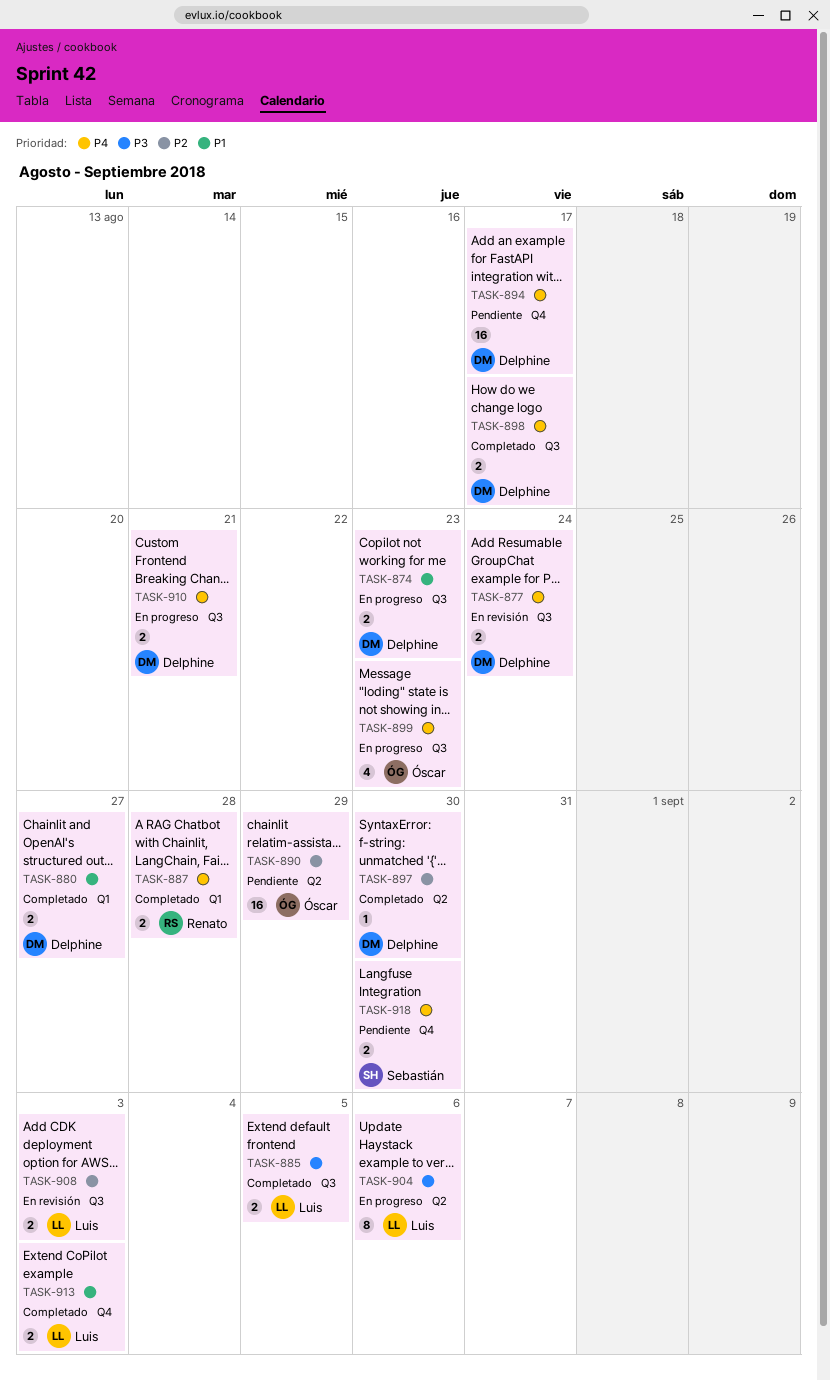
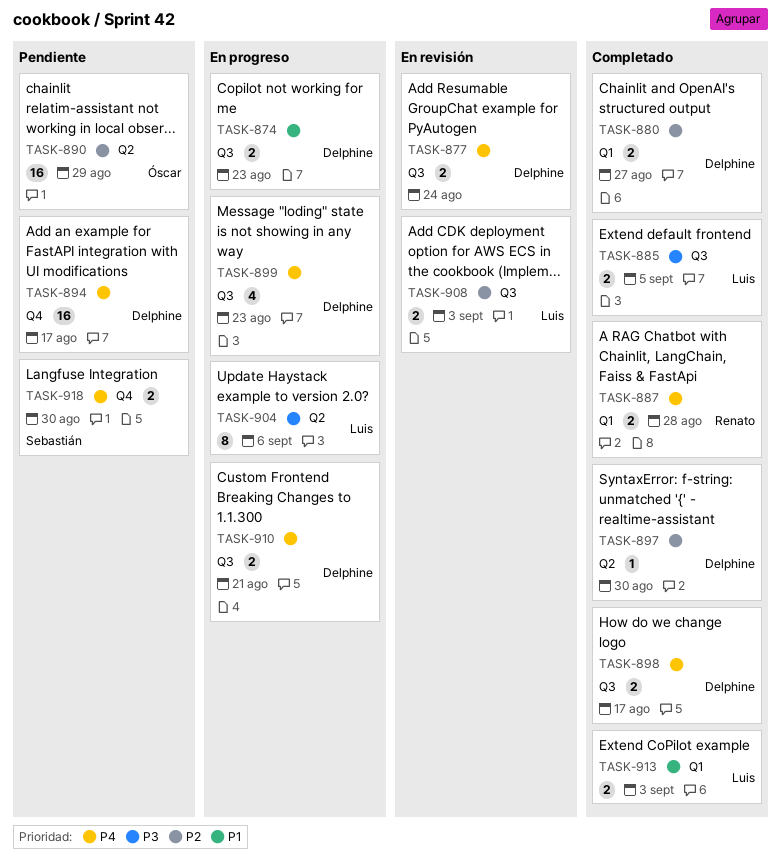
TASK-880, priority: P1 -> P2
TASK-899, owner: Óscar -> Delphine
TASK-913, label: Q4 -> Q1

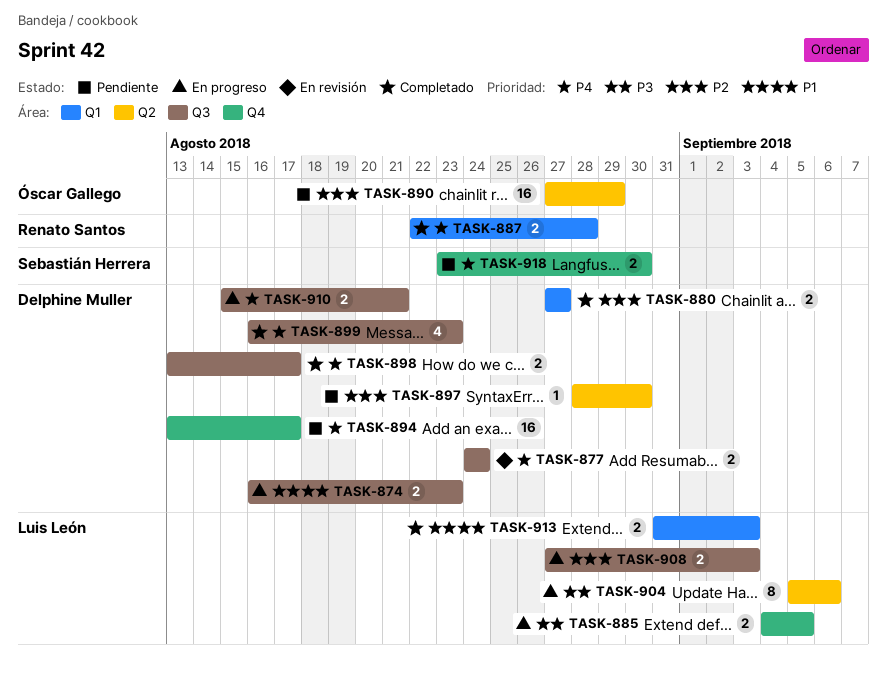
TASK-885, status: Completado -> En progreso
TASK-885, label: Q3 -> Q4
TASK-897, status: Completado -> Pendiente
TASK-899, status: En progreso -> Completado
TASK-908, status: En revisión -> En progreso

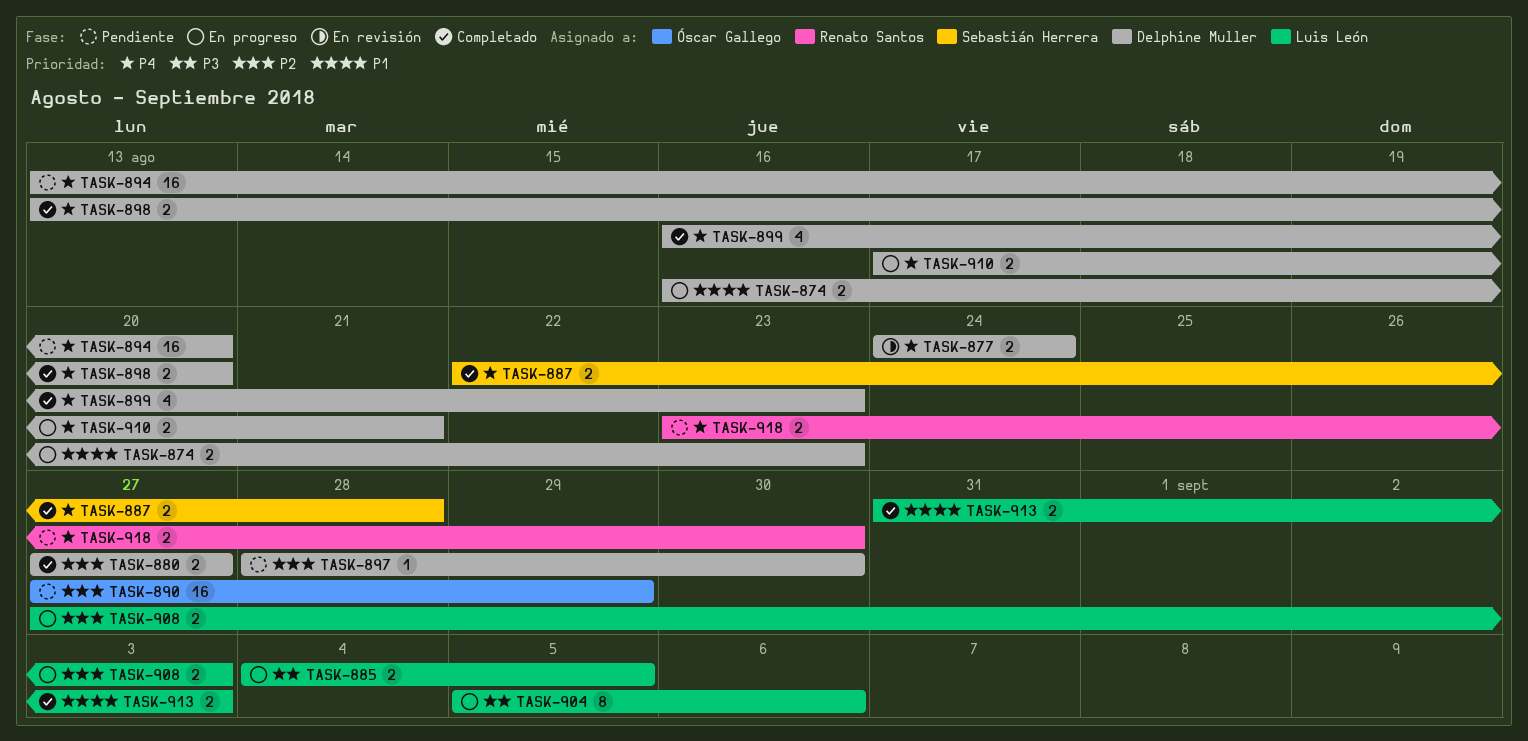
TASK-887, owner: Renato Santos -> Sebastián Herrera
TASK-894, due: Aug 17 -> Aug 20
TASK-898, due: Aug 17 -> Aug 20
TASK-910, start: Aug 15 -> Aug 17
TASK-918, owner: Sebastián Herrera -> Renato Santos

